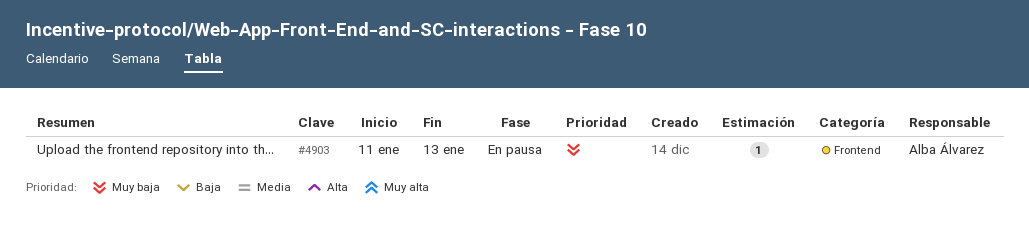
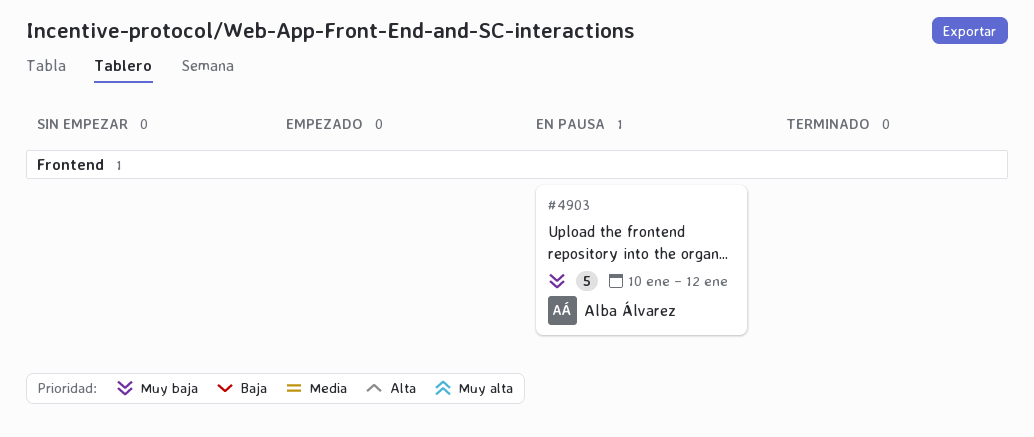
#4903, estimate: 1 -> 5
#4903, start: Jan 11 -> Jan 10
#4903, due: Jan 13 -> Jan 12

